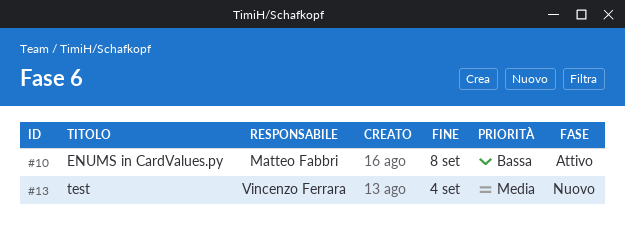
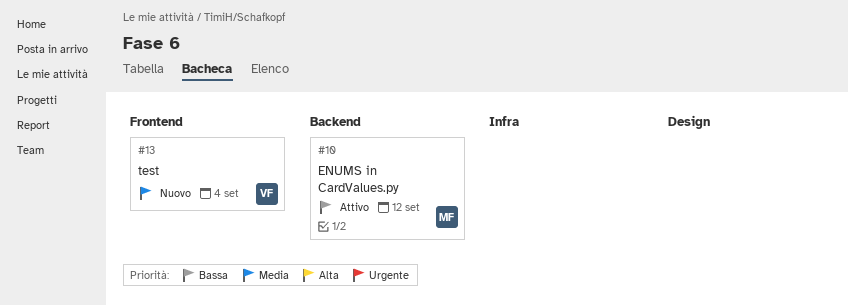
#10, due: Sep 8 -> Sep 12

